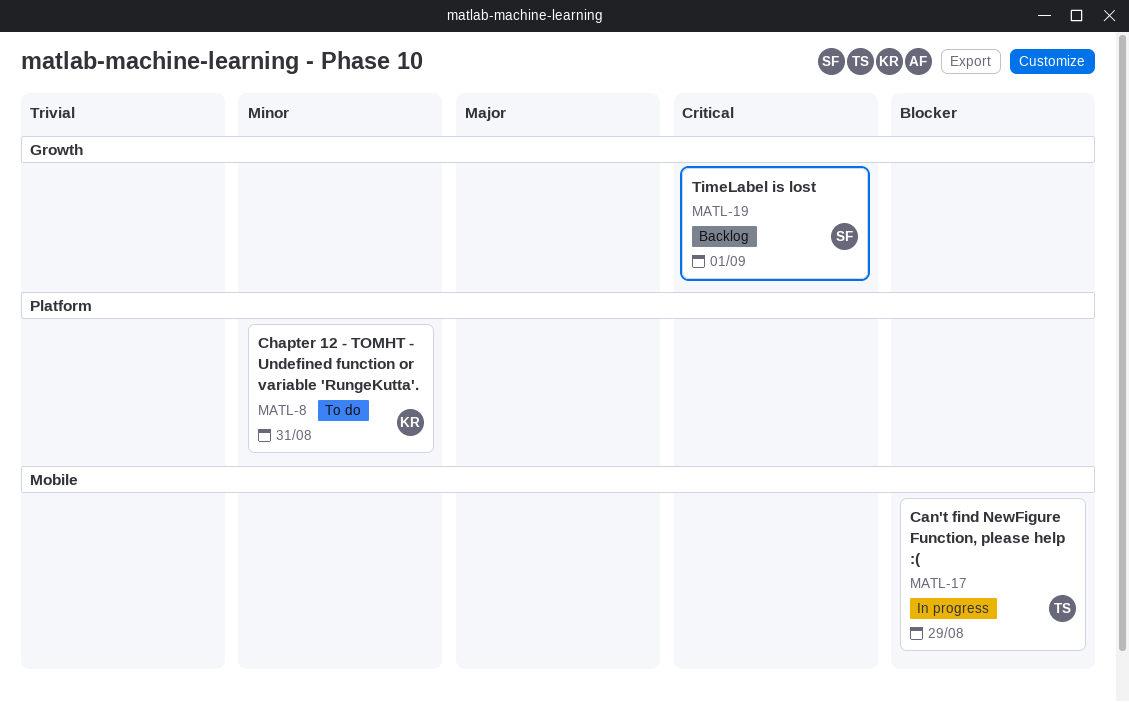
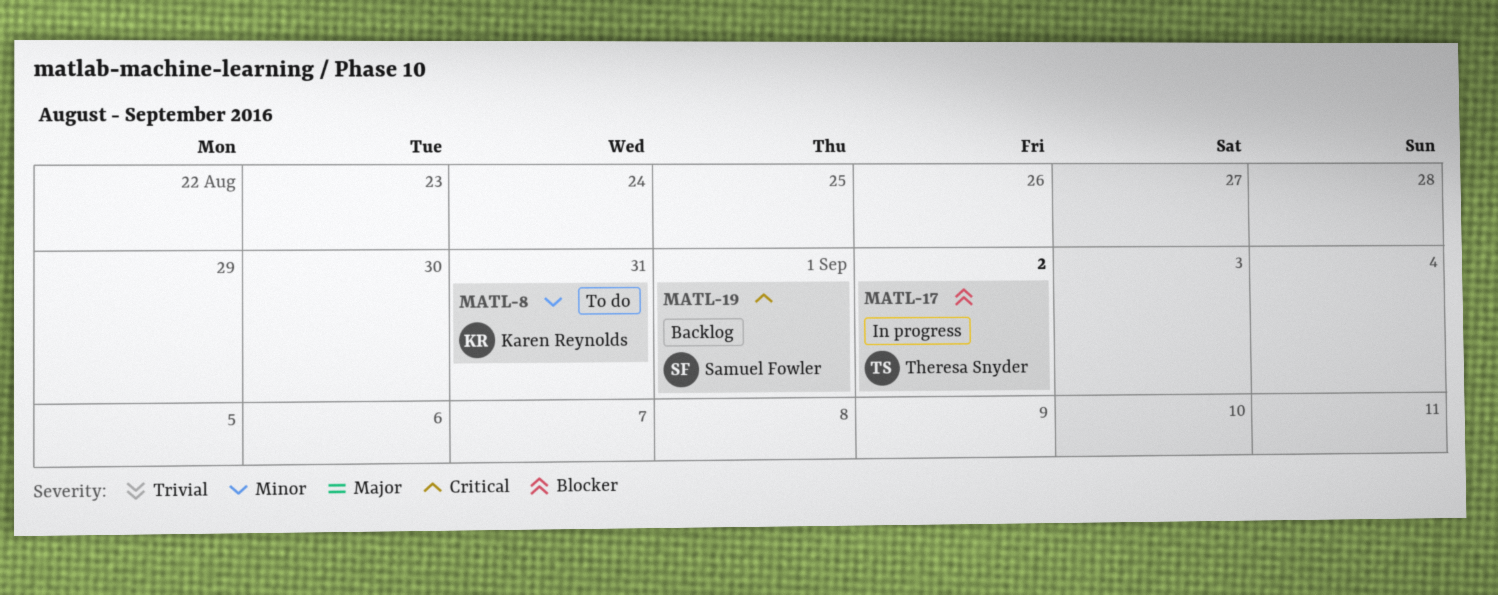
MATL-17, due: Aug 29 -> Sep 2

